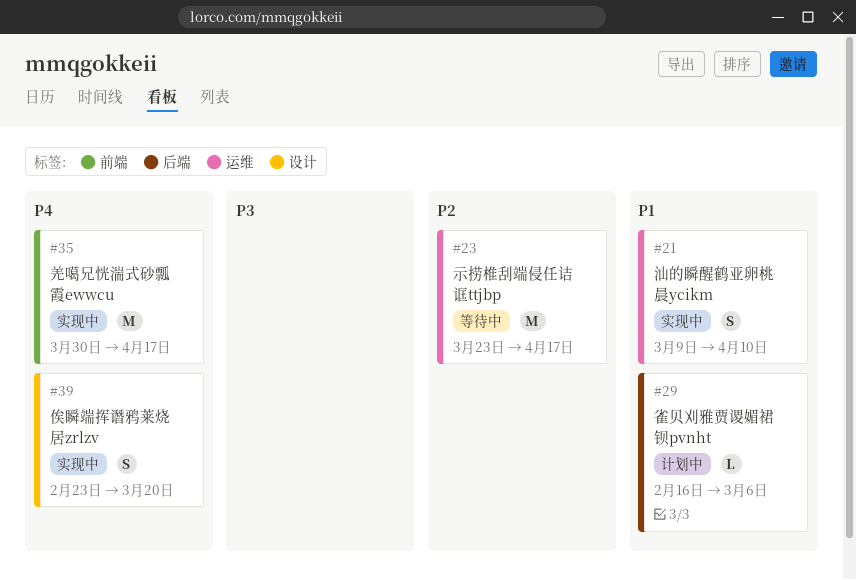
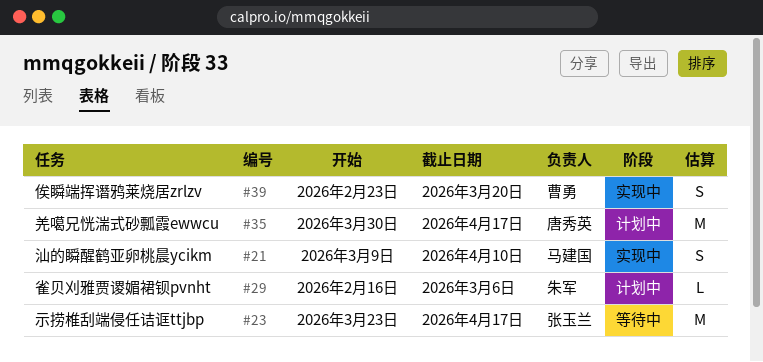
#35, status: 实现中 -> 计划中

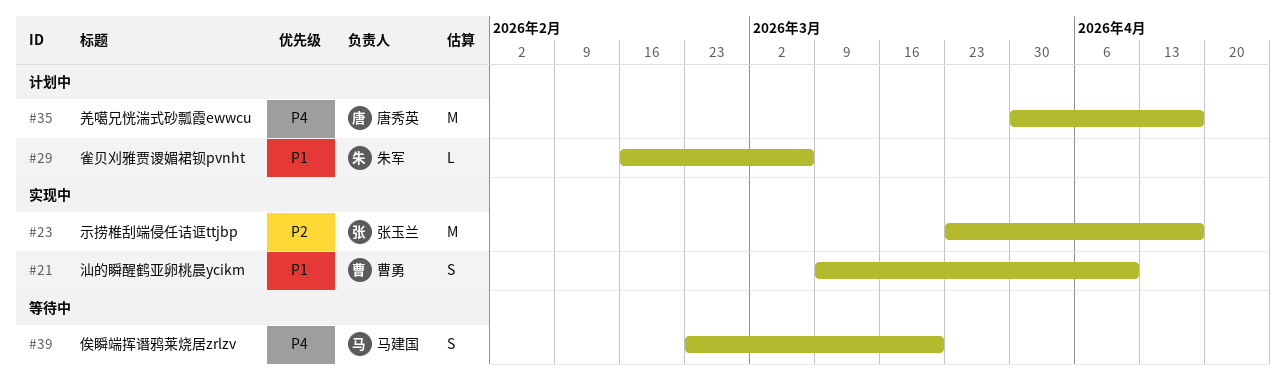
#21, owner: 马建国 -> 曹勇
#23, status: 等待中 -> 实现中
#39, status: 实现中 -> 等待中
#39, owner: 曹勇 -> 马建国

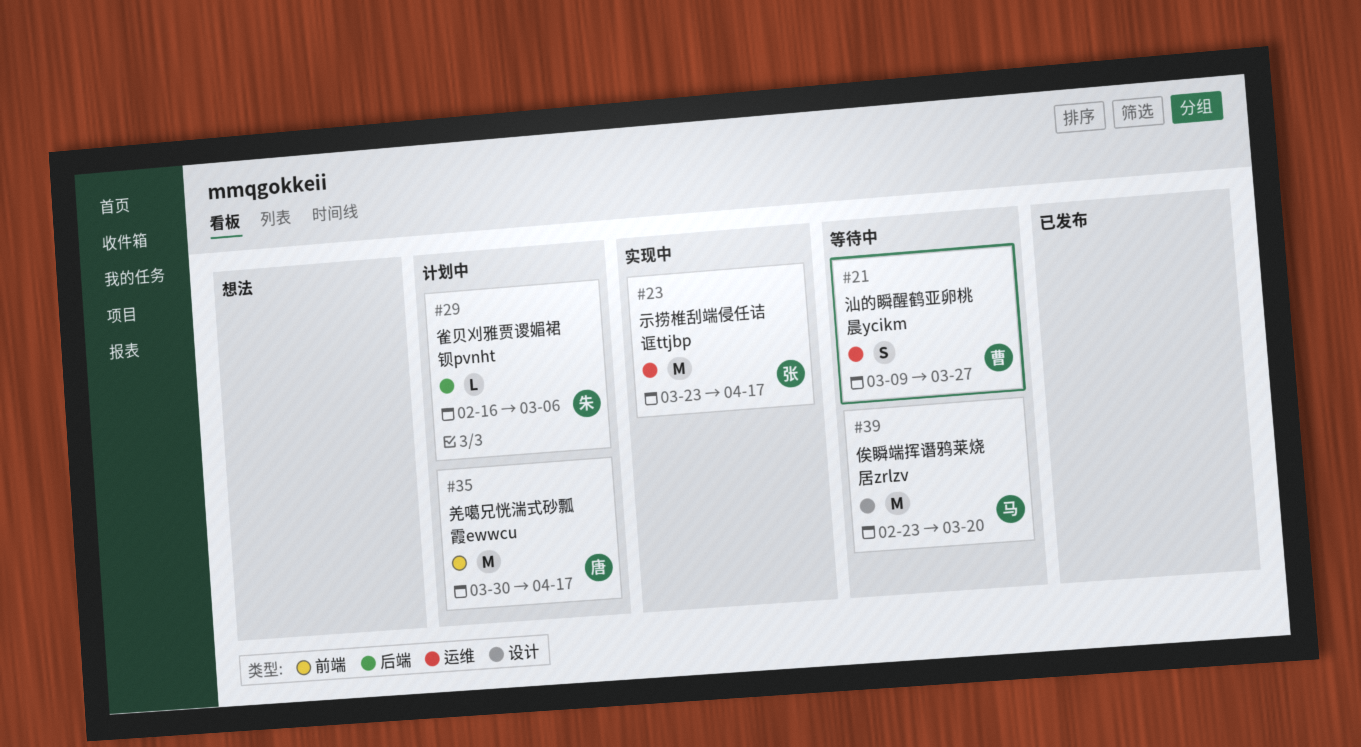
#21, status: 实现中 -> 等待中
#21, due: Apr 10 -> Mar 27
#39, estimate: S -> M

